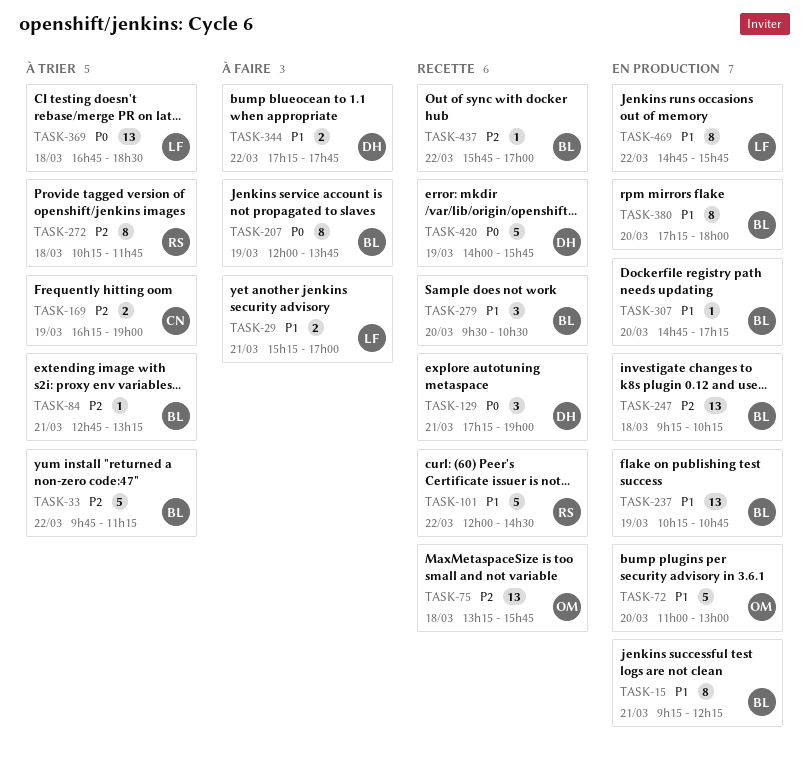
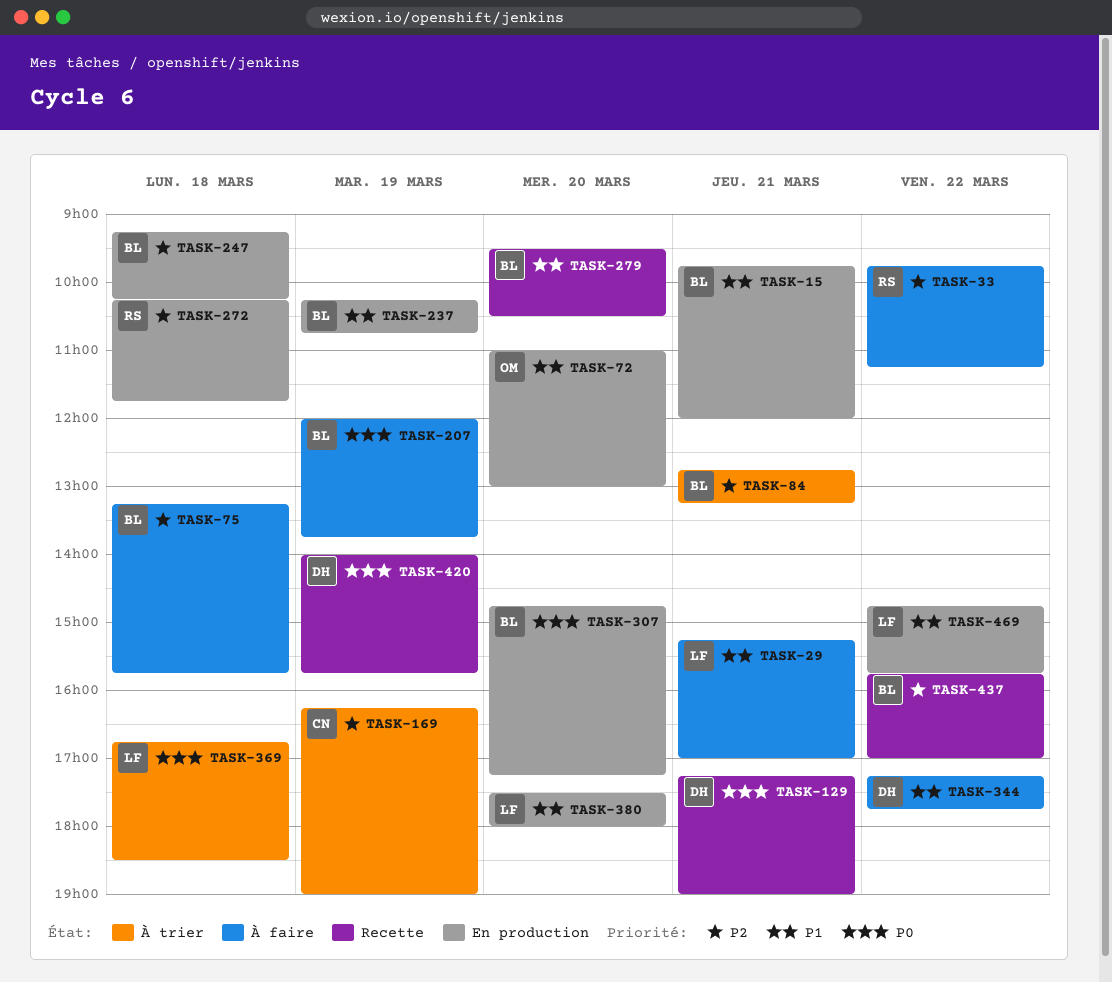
TASK-15, begins: 09:15 -> 09:45
TASK-15, ends: 12:15 -> 12:00
TASK-33, status: À trier -> À faire
TASK-33, owner: BL -> RS
TASK-75, status: Recette -> À faire
TASK-75, owner: OM -> BL
TASK-101: present -> none
TASK-272, status: À trier -> En production
TASK-307, priority: P1 -> P0
TASK-380, owner: BL -> LF
TASK-380, begins: 17:15 -> 17:30

